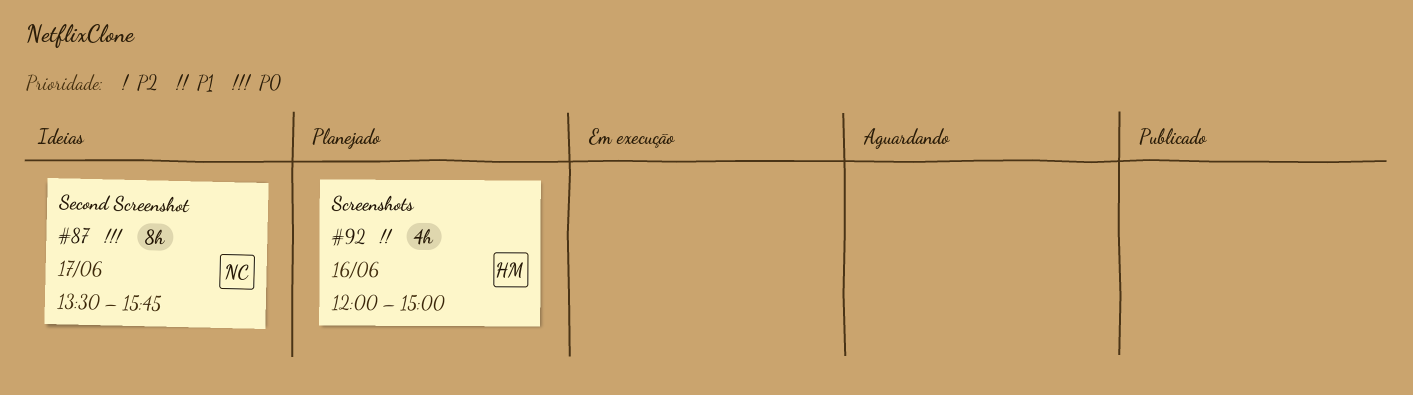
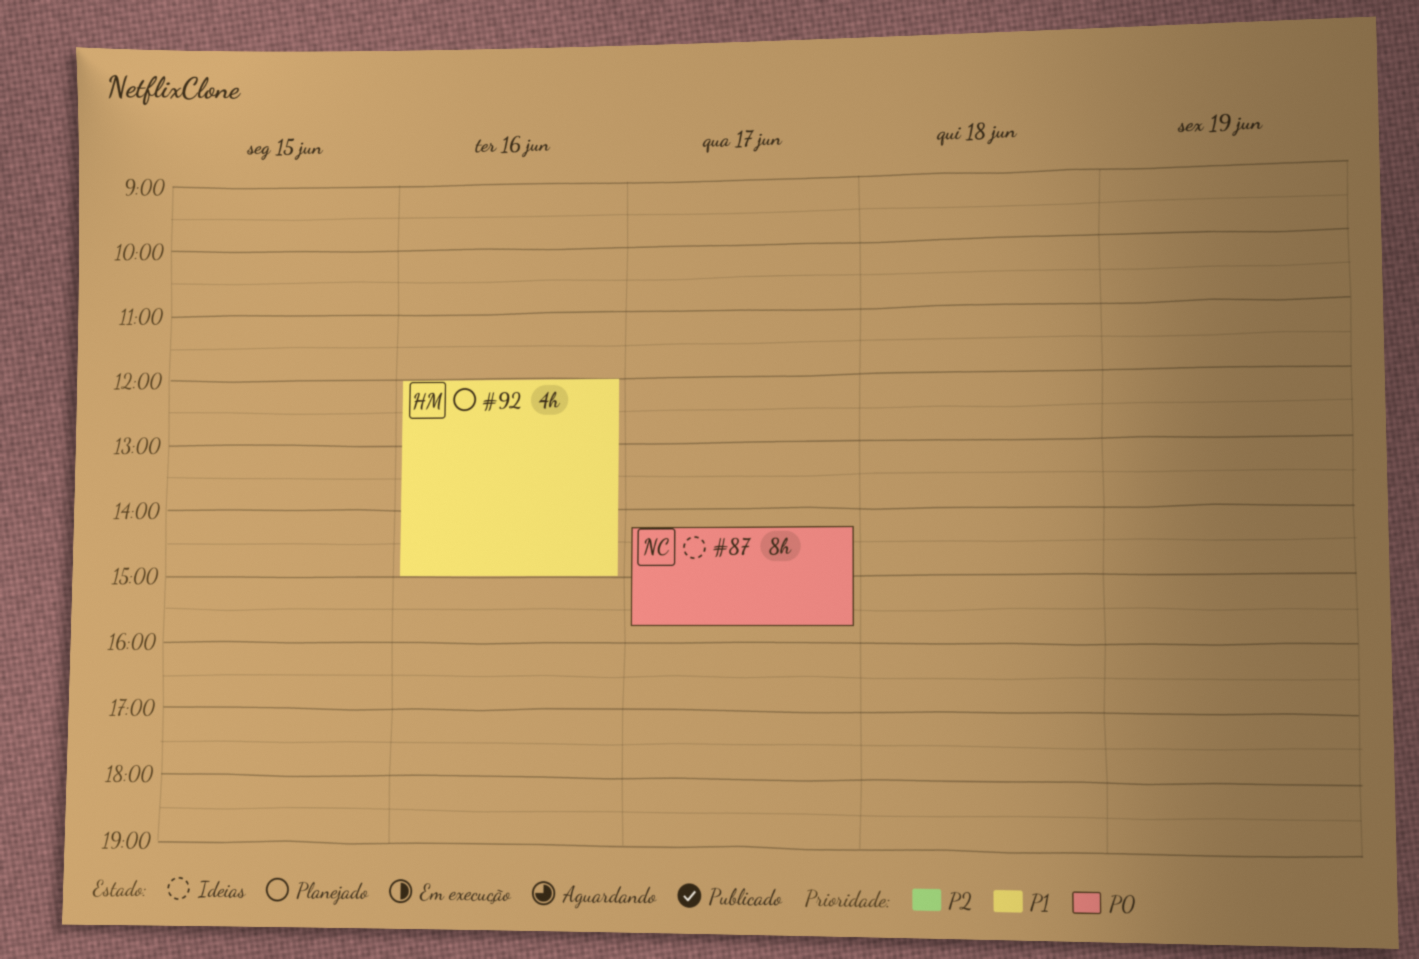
#87, begins: 13:30 -> 14:15

